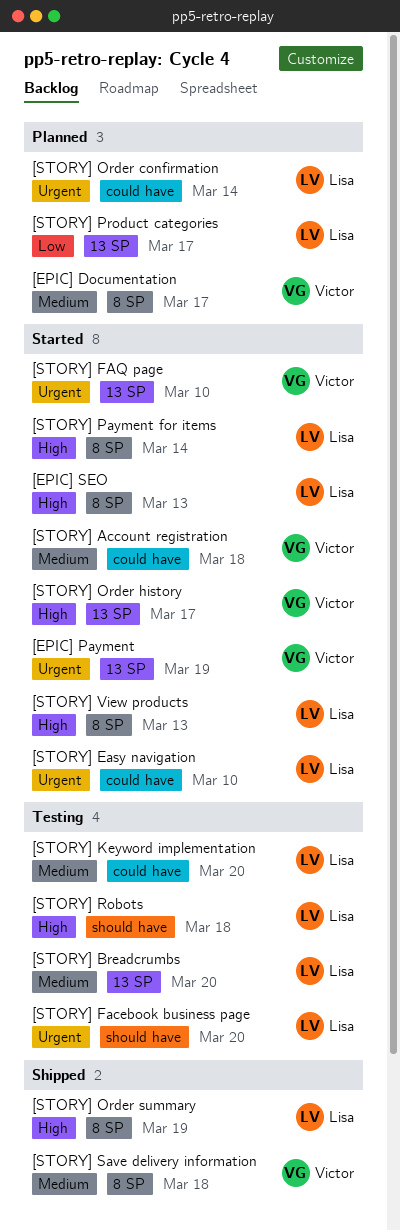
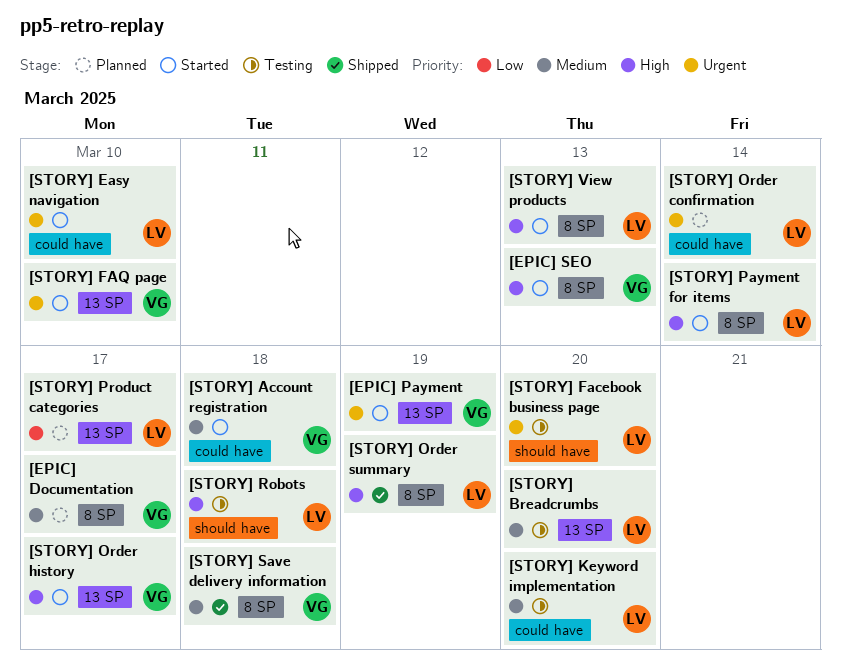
[EPIC] SEO, owner: Lisa -> Victor

